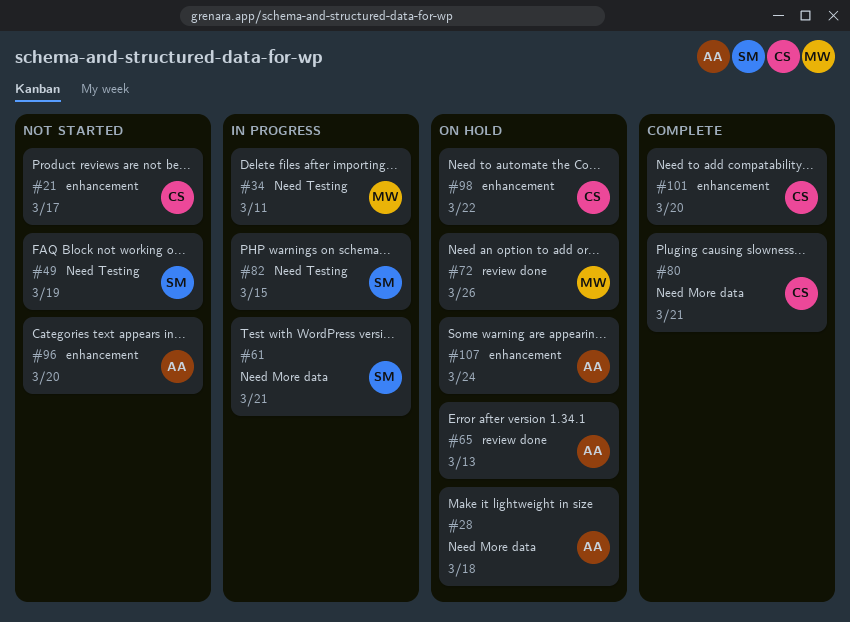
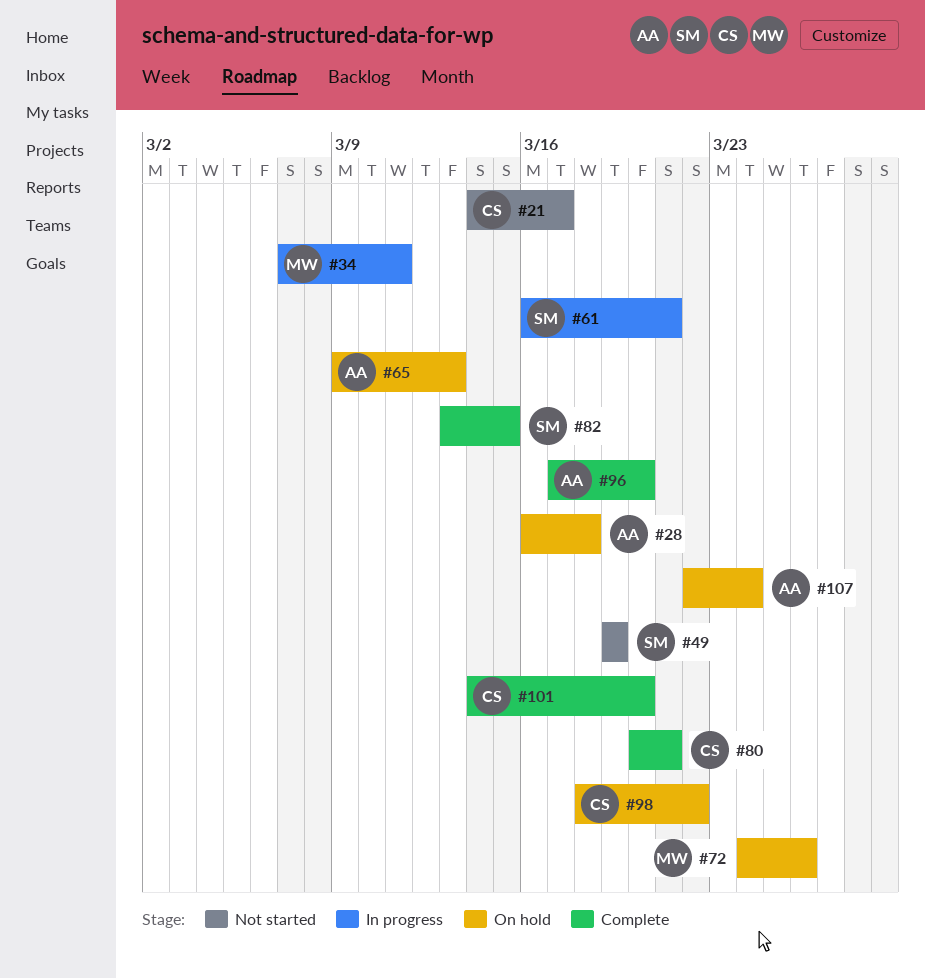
#82, status: In progress -> Complete
#96, status: Not started -> Complete

